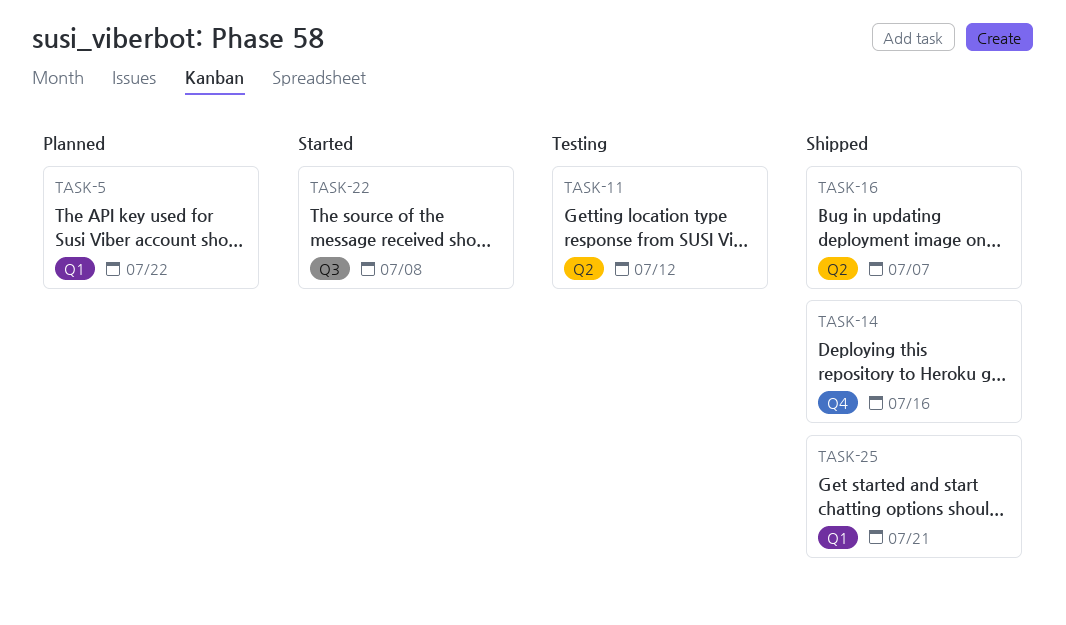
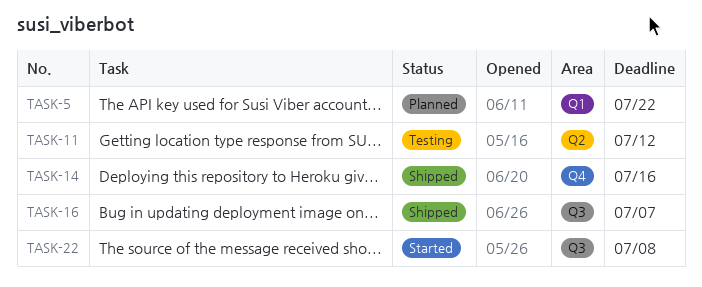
TASK-16, label: Q2 -> Q3
TASK-25: present -> none

